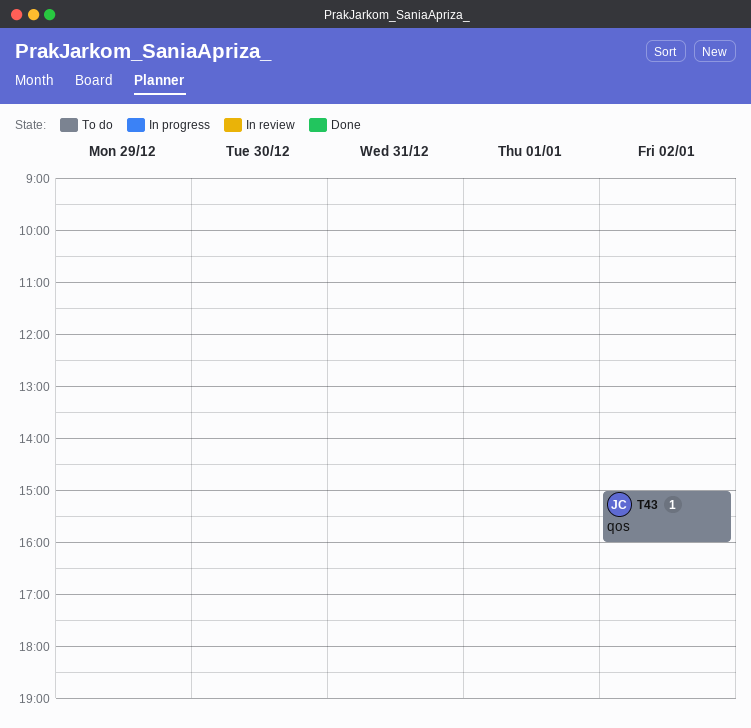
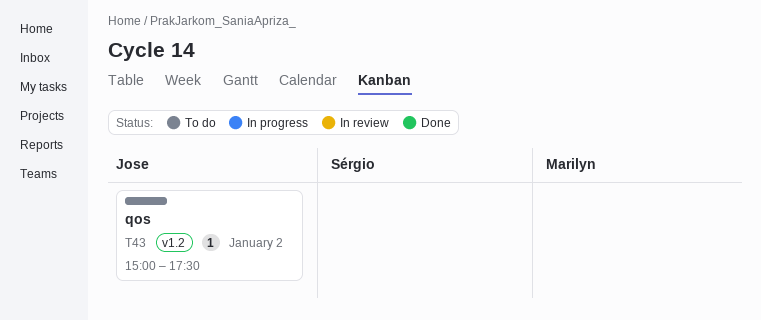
T43, ends: 16:00 -> 17:30

